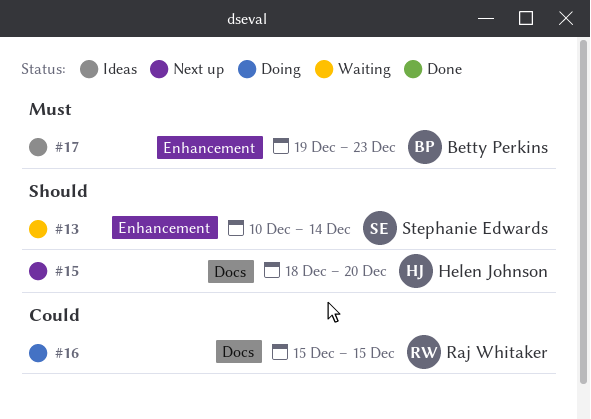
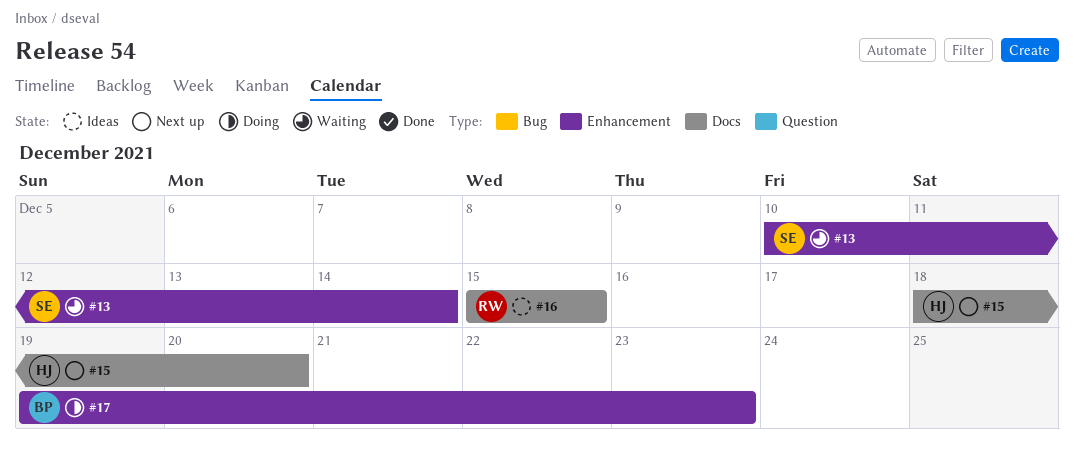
#16, status: Doing -> Ideas
#17, status: Ideas -> Doing

